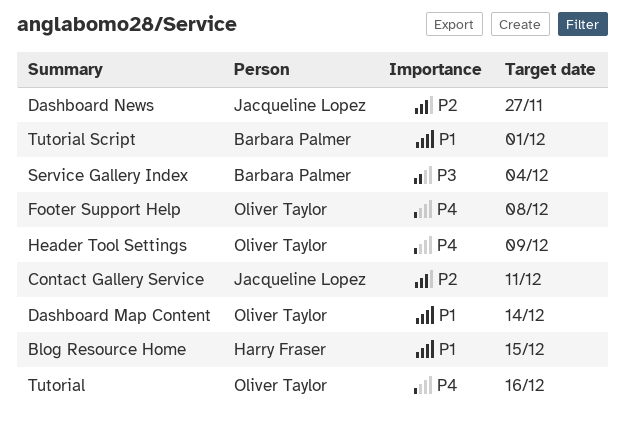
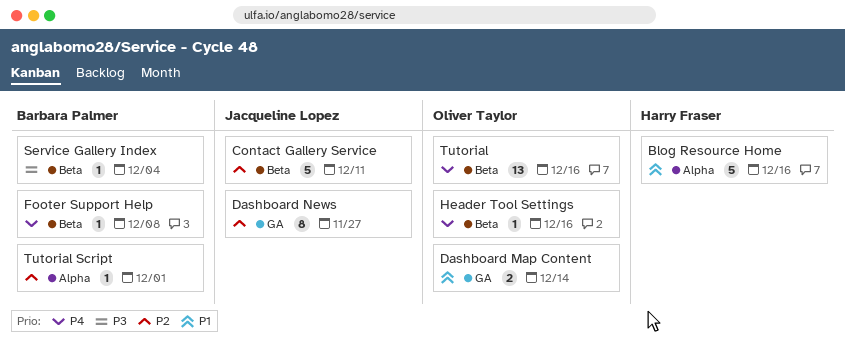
Blog Resource Home, due: Dec 15 -> Dec 16
Footer Support Help, owner: Oliver Taylor -> Barbara Palmer
Header Tool Settings, due: Dec 9 -> Dec 16
Tutorial Script, priority: P1 -> P2

